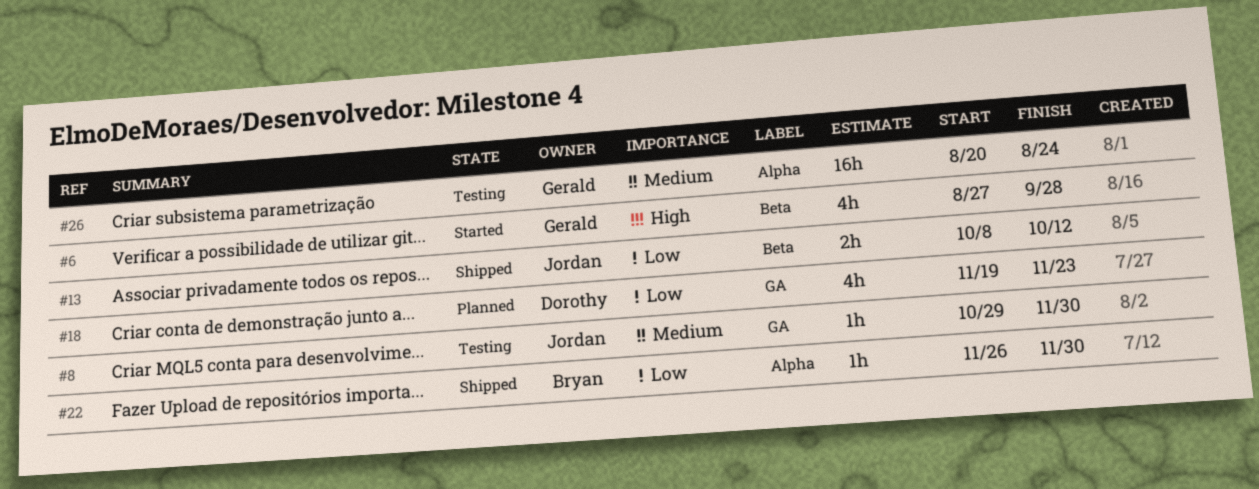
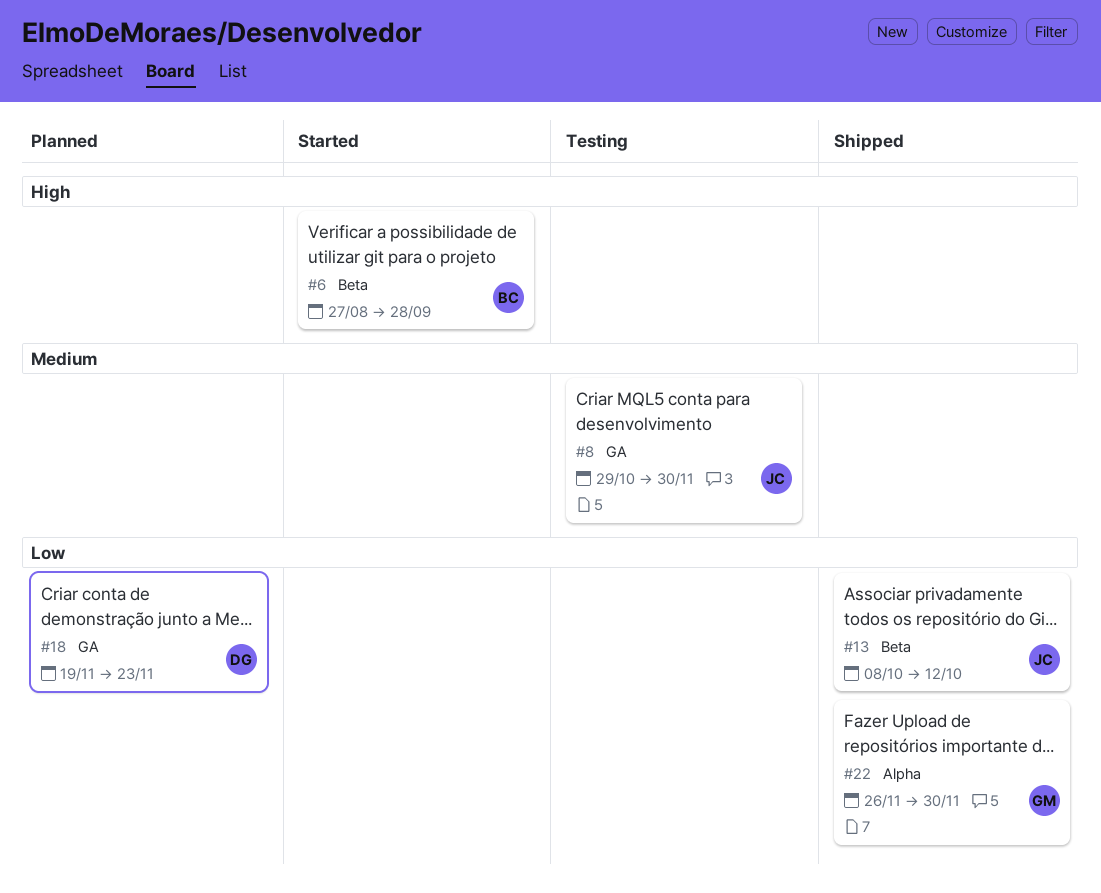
#6, owner: Gerald -> Bryan
#22, owner: Bryan -> Gerald
#26: present -> none

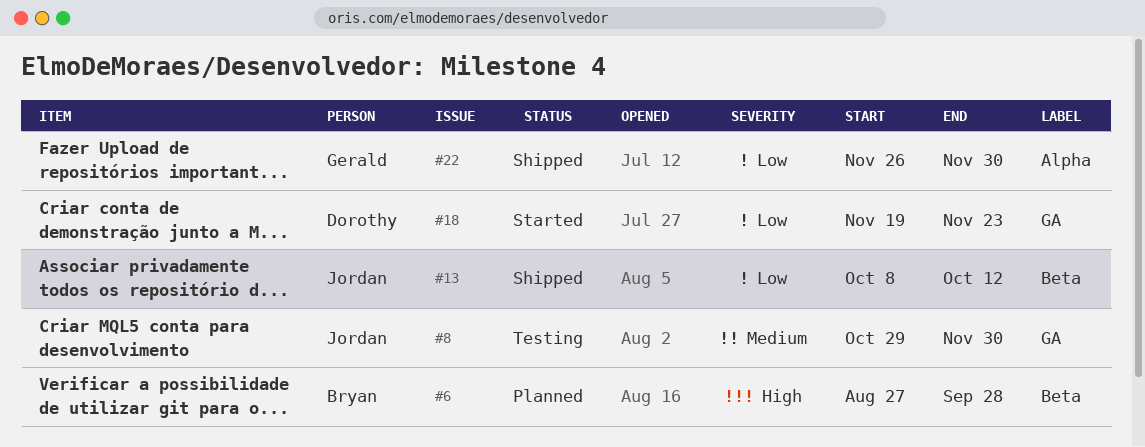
#6, status: Started -> Planned
#18, status: Planned -> Started

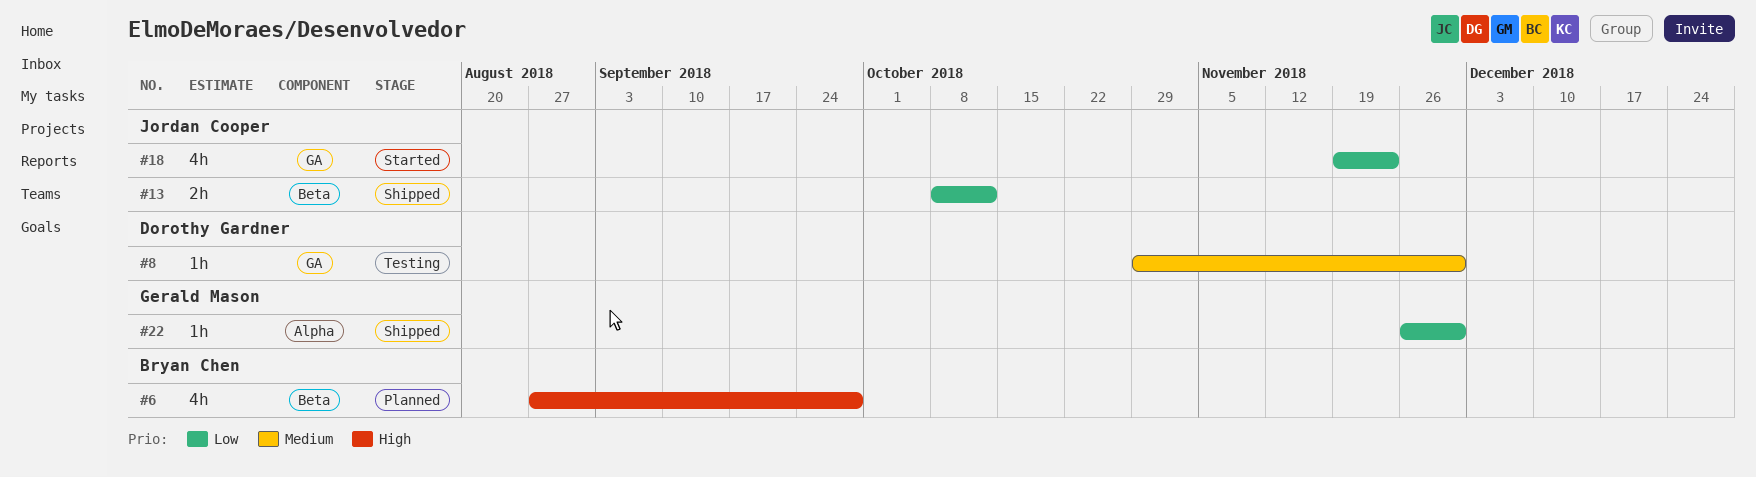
#8, owner: Jordan Cooper -> Dorothy Gardner
#18, owner: Dorothy Gardner -> Jordan Cooper

